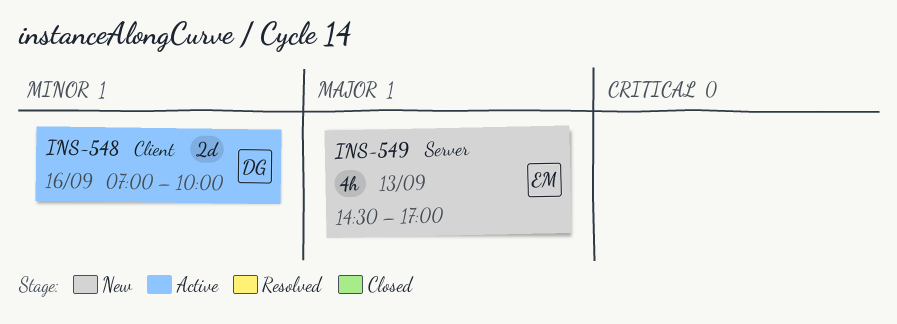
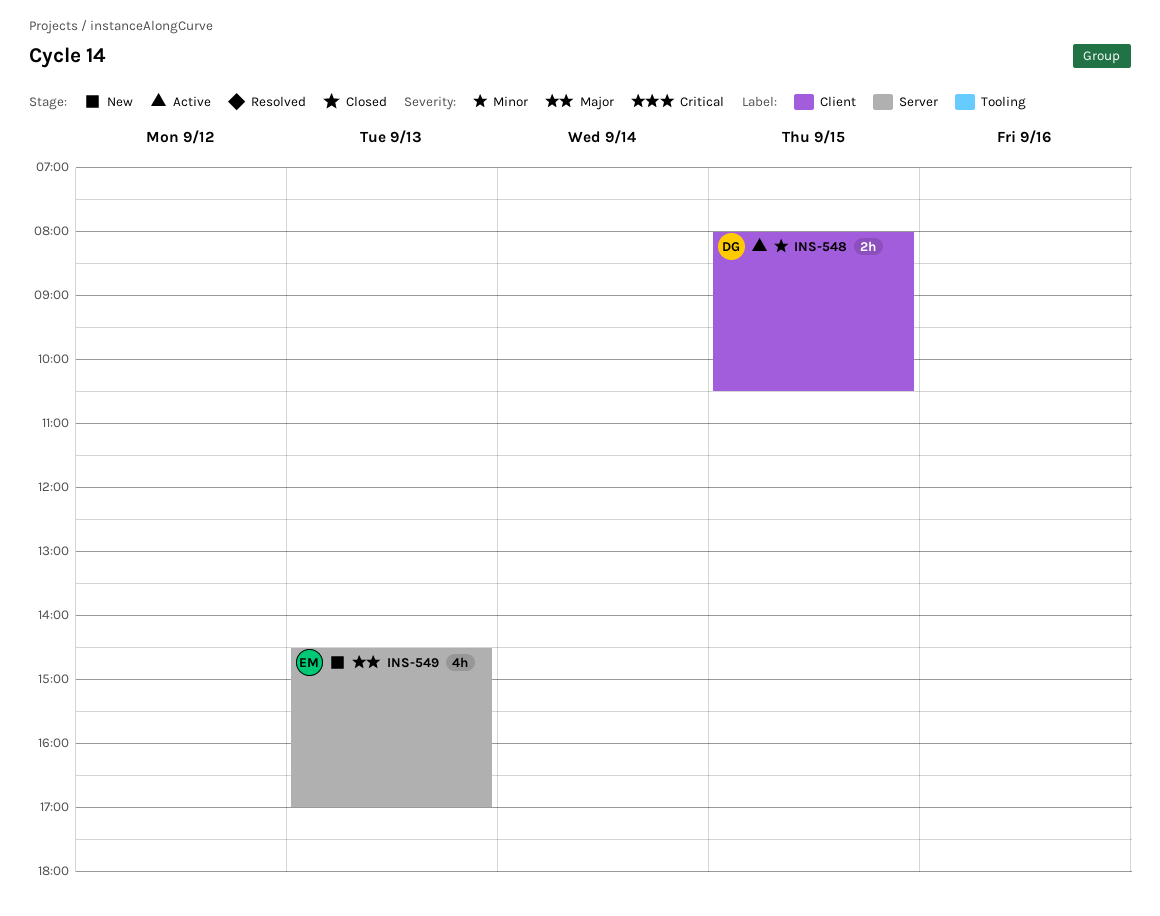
INS-548, estimate: 2d -> 2h
INS-548, day: Sep 16 -> Sep 15
INS-548, begins: 07:00 -> 08:00
INS-548, ends: 10:00 -> 10:30

